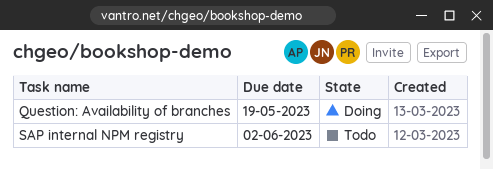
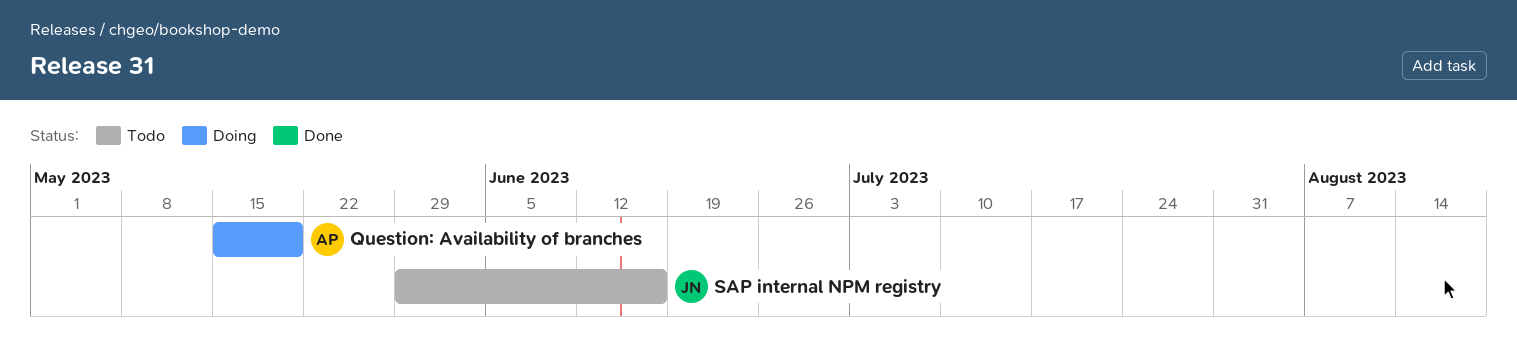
SAP internal NPM registry, due: Jun 2 -> Jun 16

